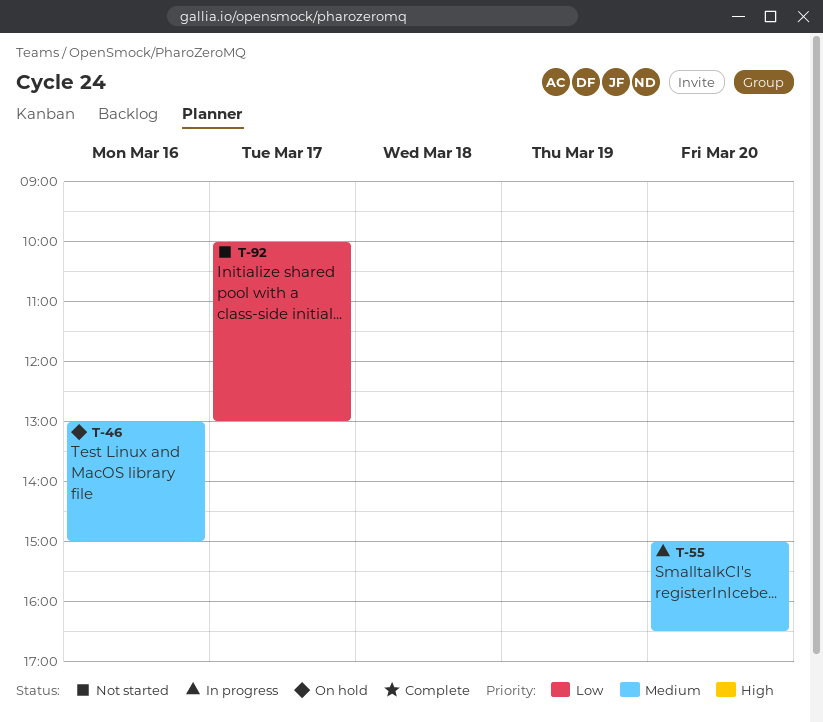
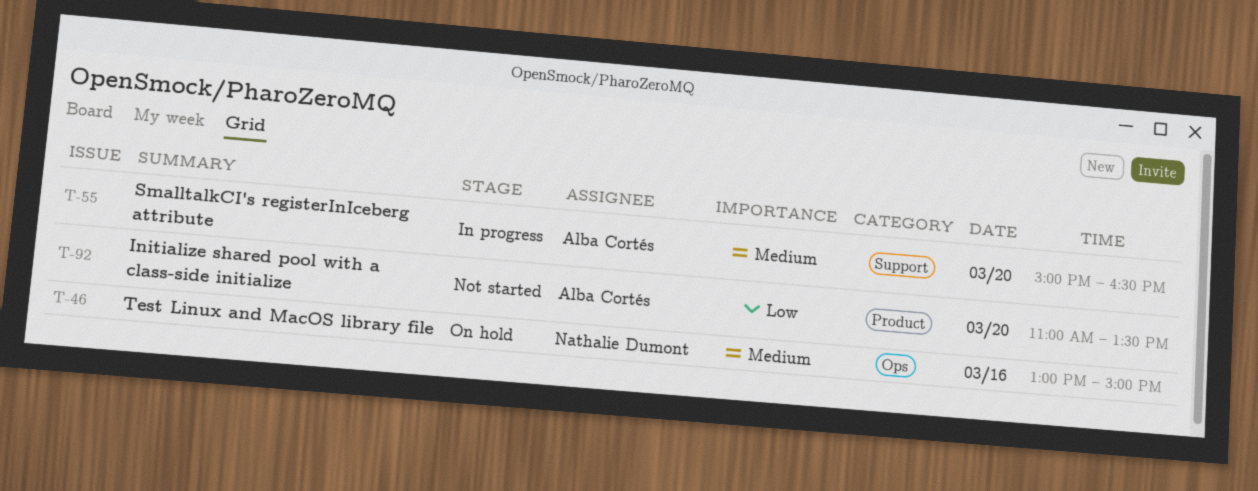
T-92, day: Mar 17 -> Mar 20
T-92, begins: 10:00 -> 11:00
T-92, ends: 13:00 -> 13:30

